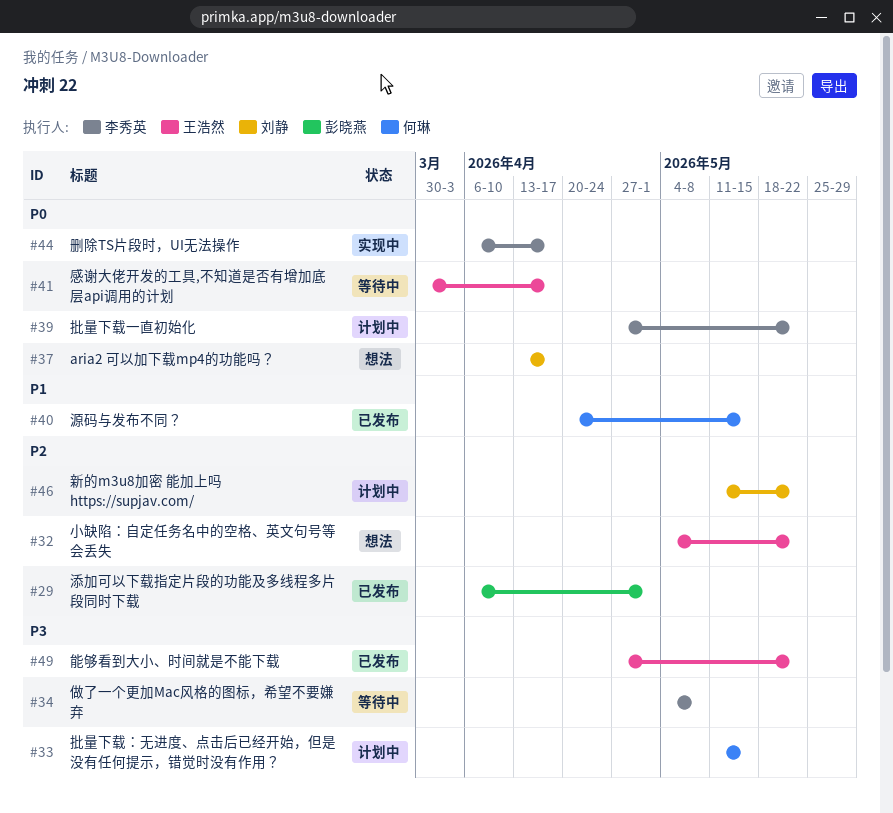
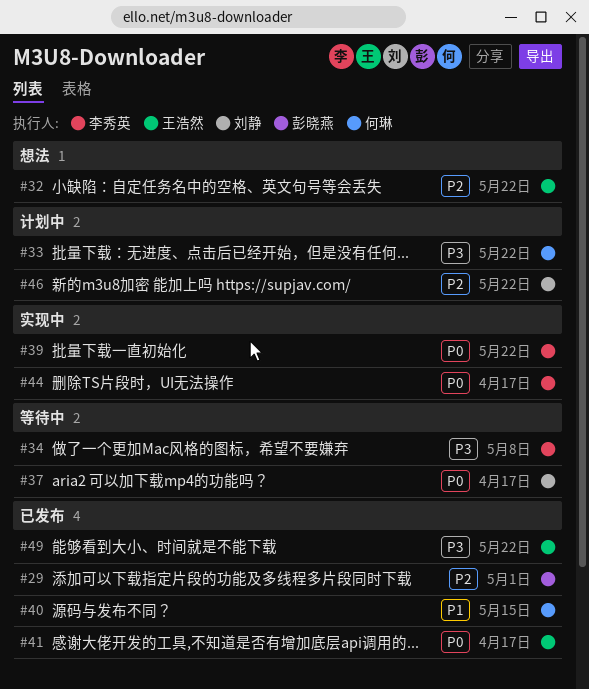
#33, due: May 15 -> May 22
#37, status: 想法 -> 等待中
#39, status: 计划中 -> 实现中
#41, status: 等待中 -> 已发布

